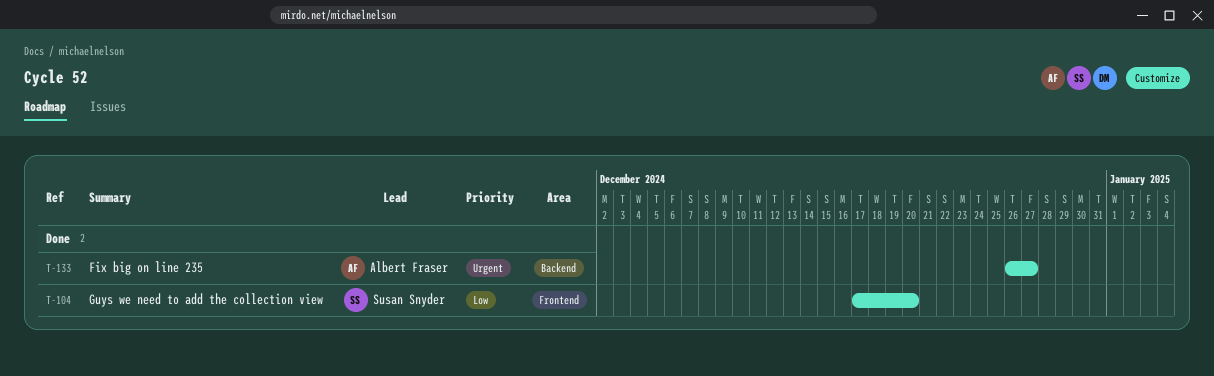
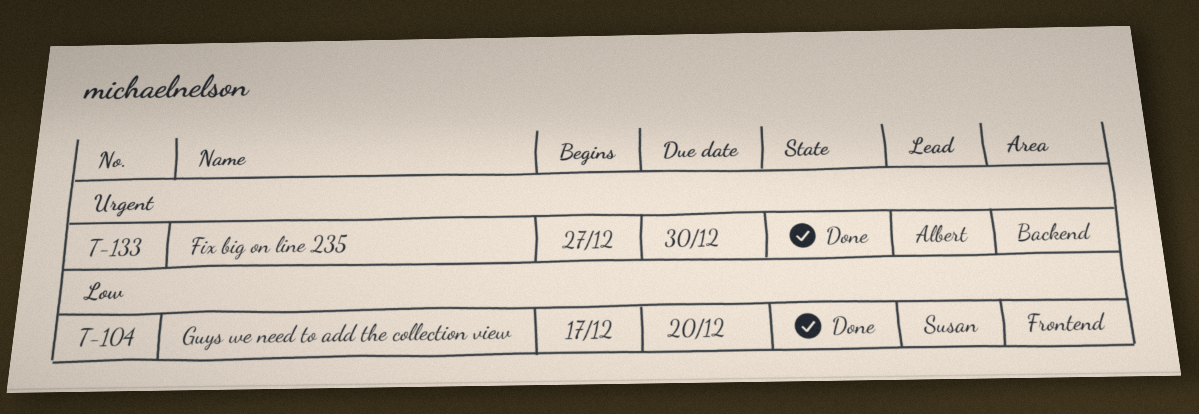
T-133, start: Dec 26 -> Dec 27
T-133, due: Dec 27 -> Dec 30

